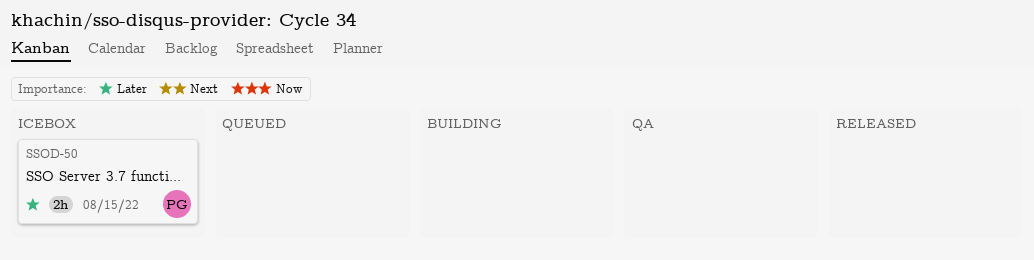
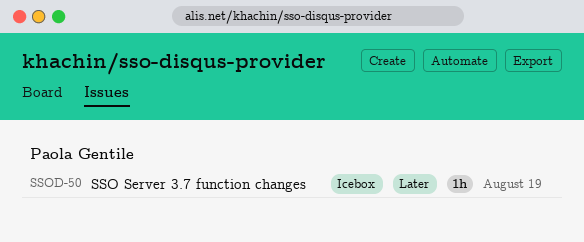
SSOD-50, estimate: 2h -> 1h
SSOD-50, due: Aug 15 -> Aug 19

